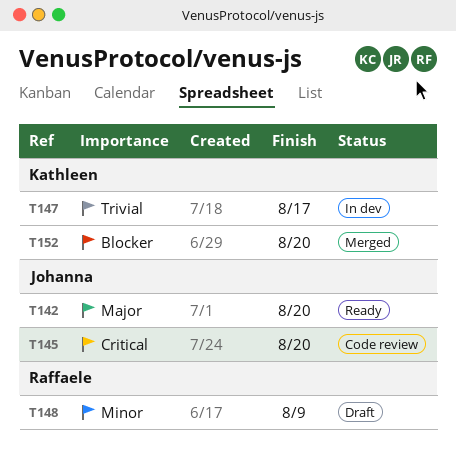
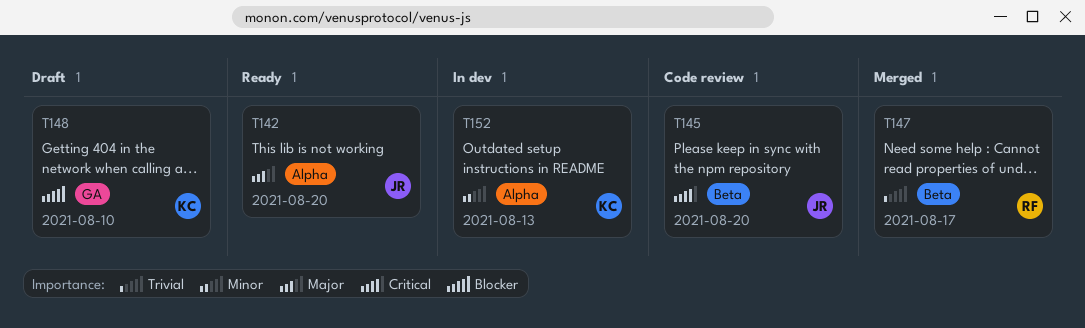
T147, status: In dev -> Merged
T147, owner: Kathleen -> Raffaele
T148, owner: Raffaele -> Kathleen
T148, priority: Minor -> Blocker
T148, due: Aug 9 -> Aug 10
T152, status: Merged -> In dev
T152, priority: Blocker -> Minor
T152, due: Aug 20 -> Aug 13

